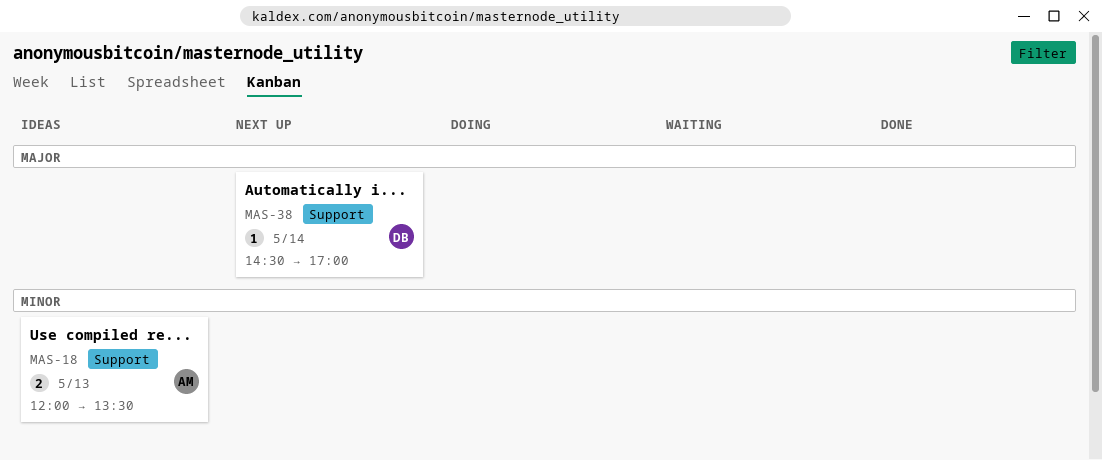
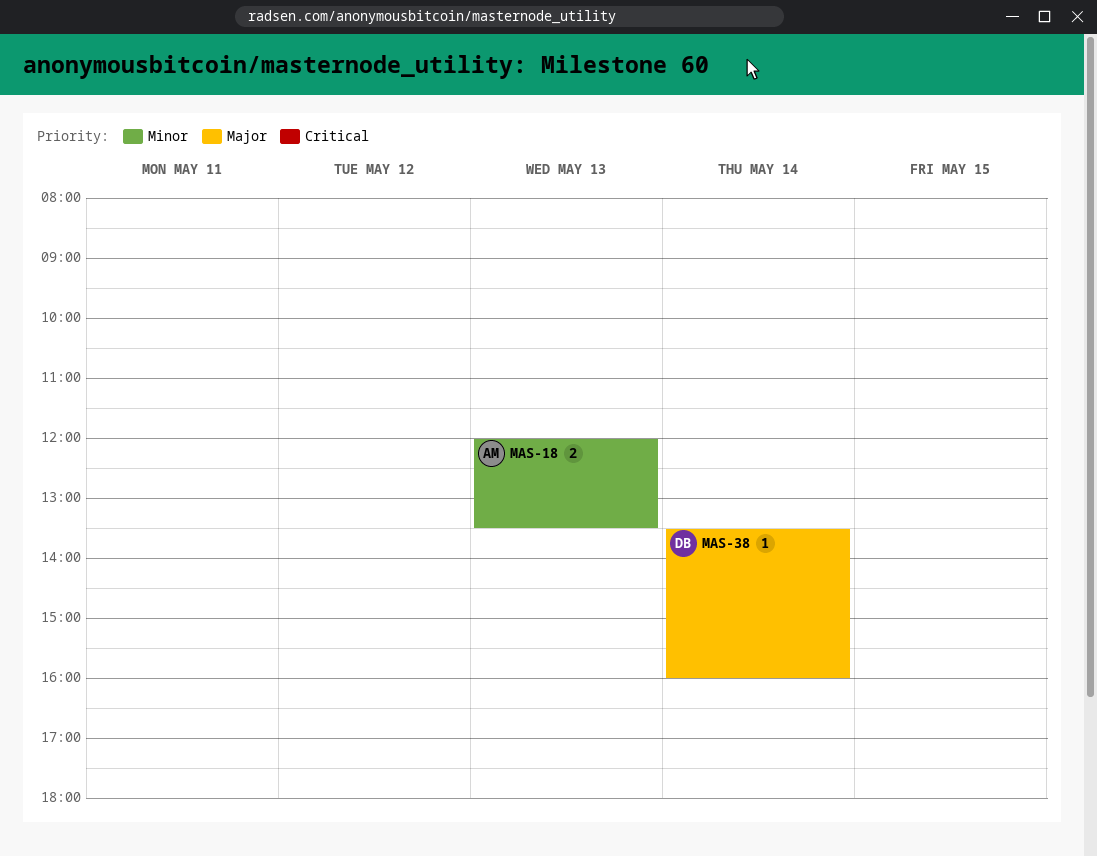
MAS-38, begins: 14:30 -> 13:30
MAS-38, ends: 17:00 -> 16:00

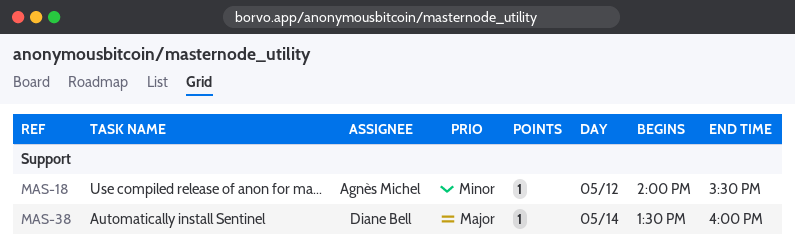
MAS-18, estimate: 2 -> 1
MAS-18, day: May 13 -> May 12
MAS-18, begins: 12:00 -> 14:00
MAS-18, ends: 13:30 -> 15:30

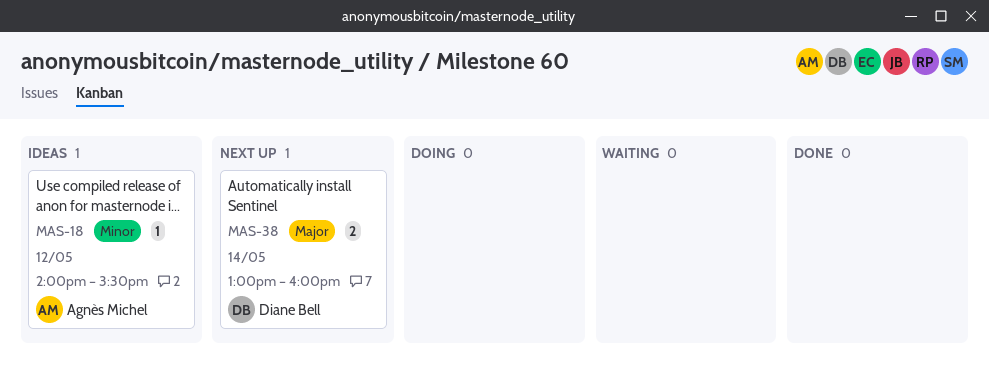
MAS-38, estimate: 1 -> 2
MAS-38, begins: 13:30 -> 13:00

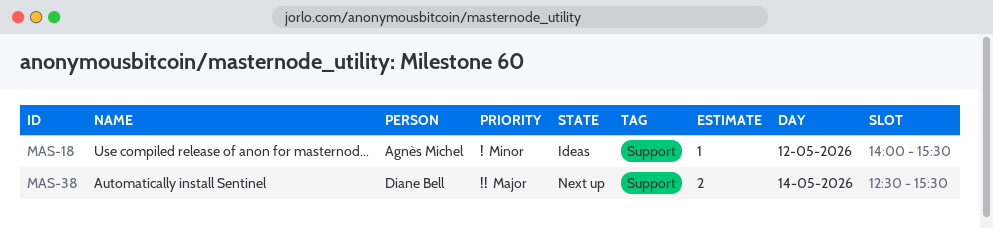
MAS-38, begins: 13:00 -> 12:30
MAS-38, ends: 16:00 -> 15:30

